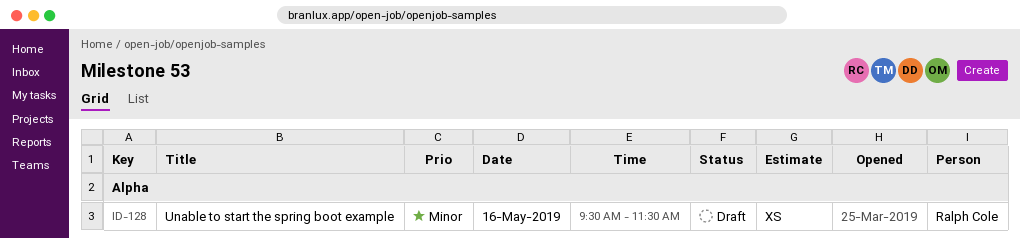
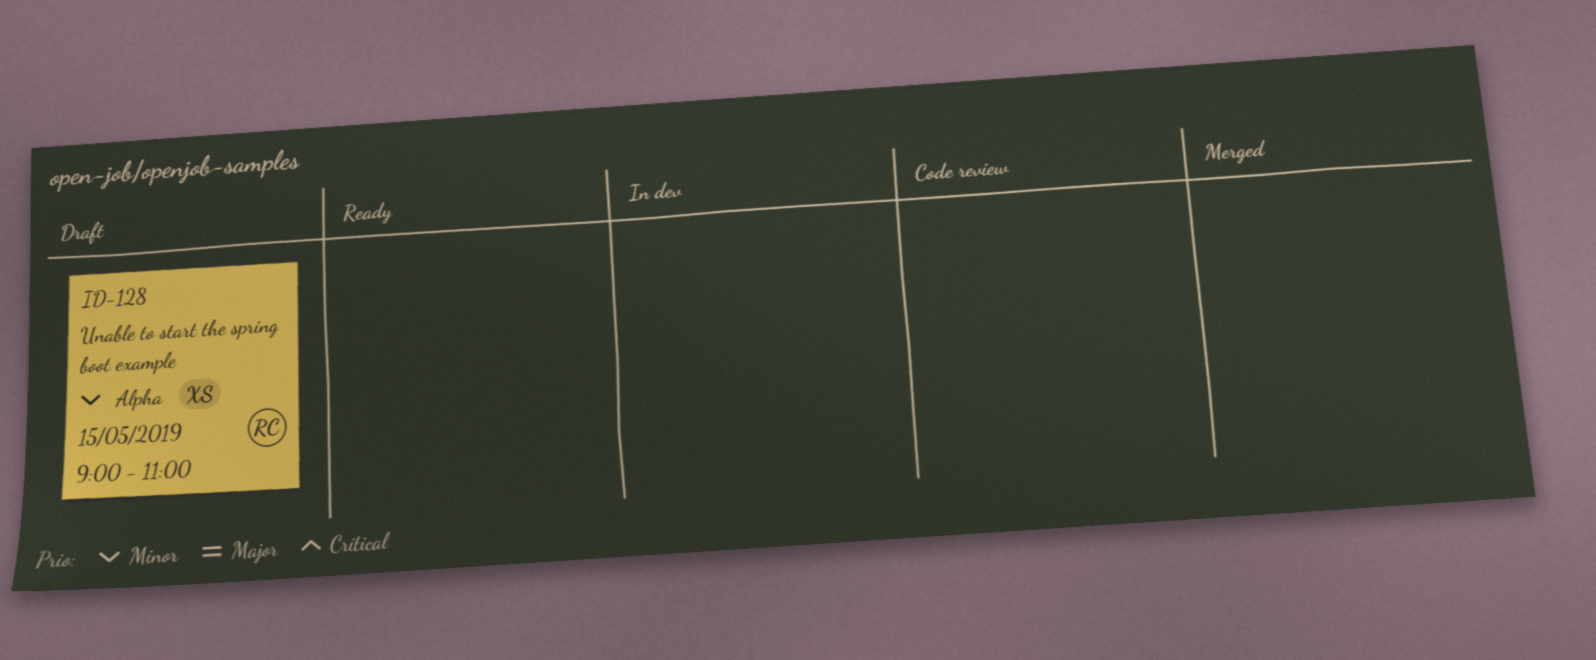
ID-128, day: May 16 -> May 15
ID-128, begins: 09:30 -> 09:00
ID-128, ends: 11:30 -> 11:00

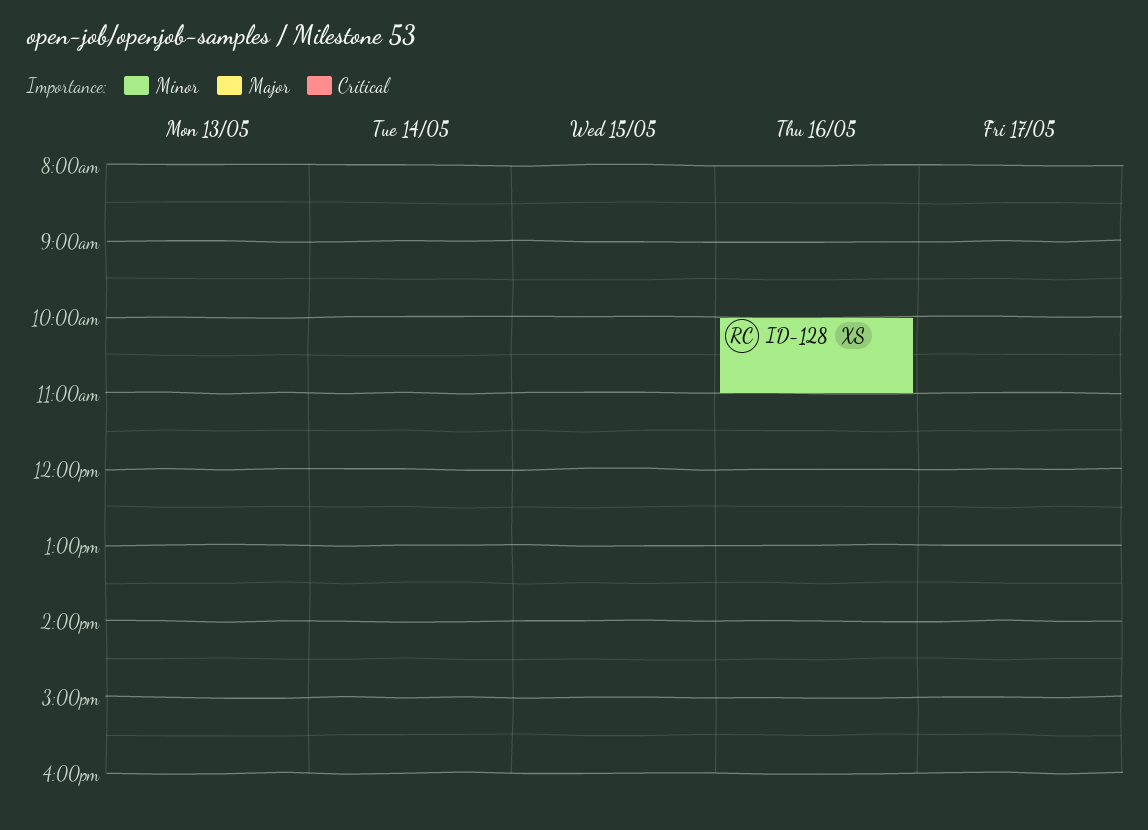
ID-128, day: May 15 -> May 16
ID-128, begins: 09:00 -> 10:00

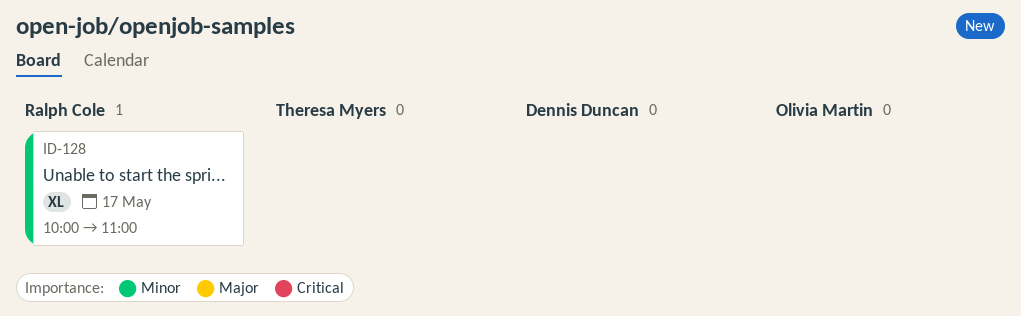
ID-128, estimate: XS -> XL
ID-128, day: May 16 -> May 17

